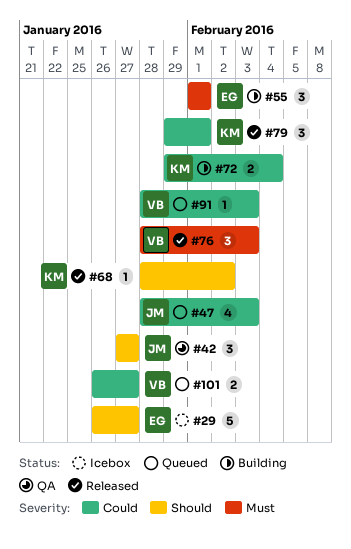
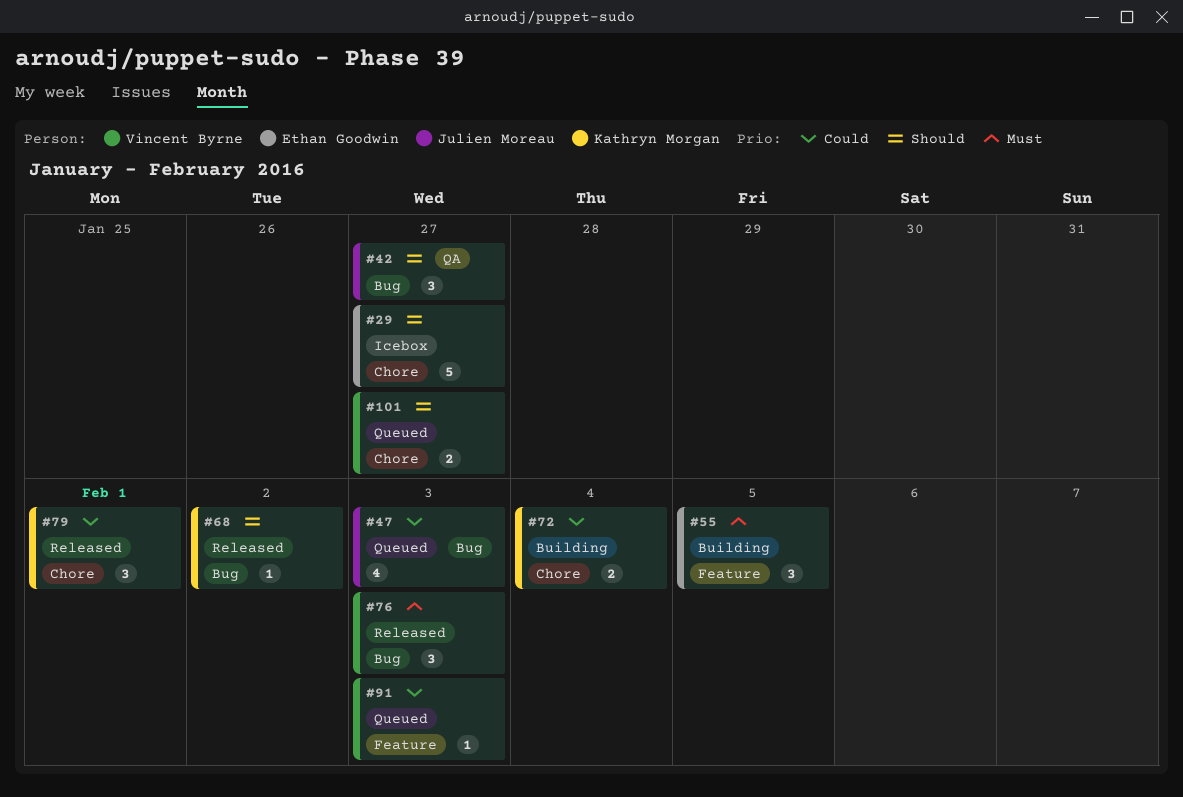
#55, due: Feb 1 -> Feb 5
#101, priority: Could -> Should

